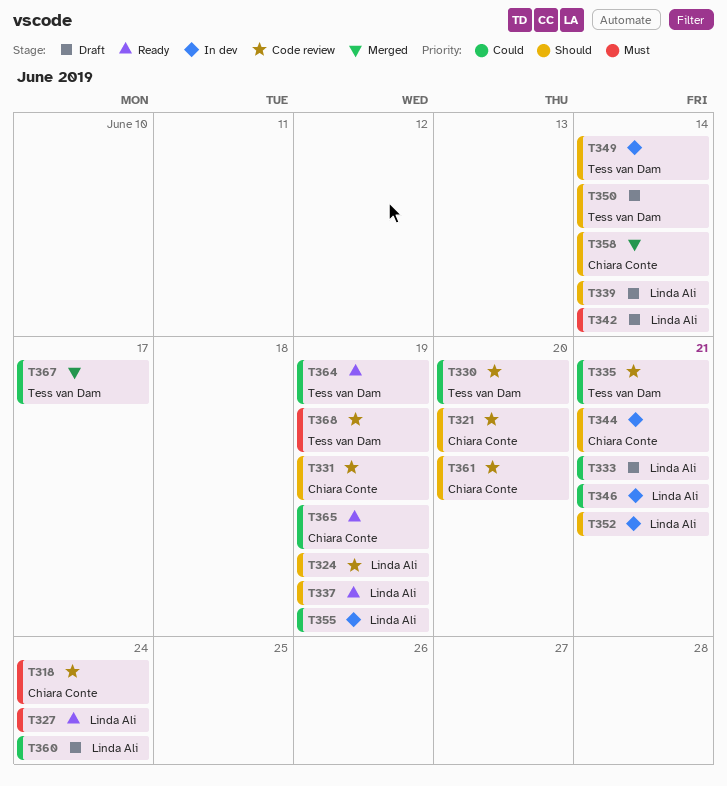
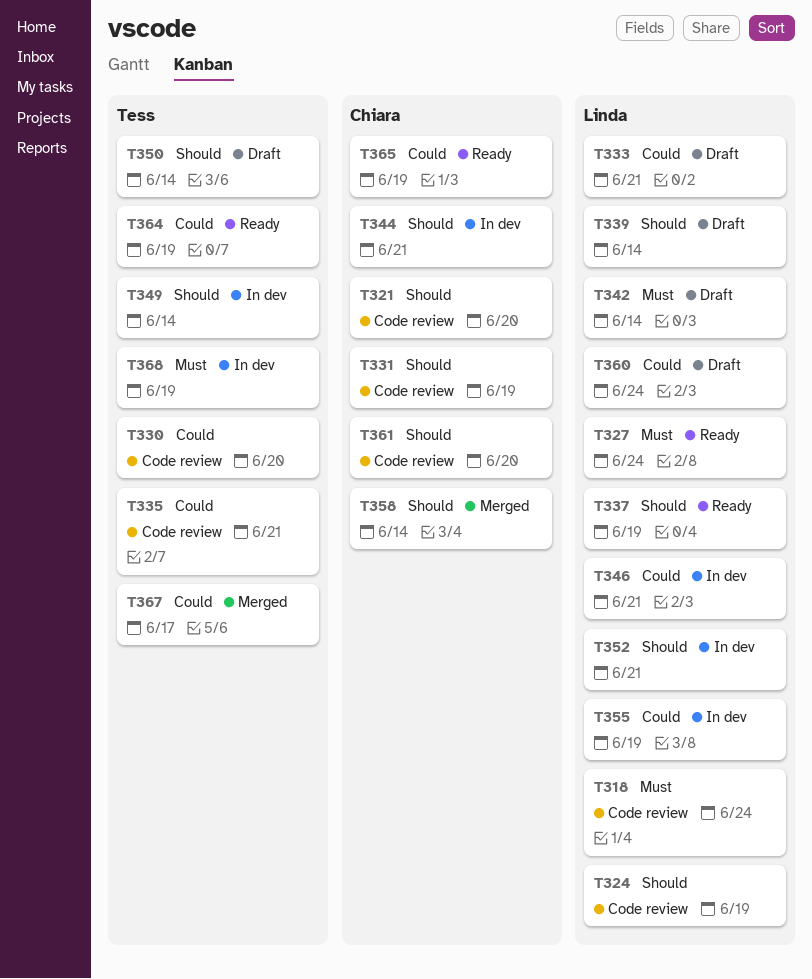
T318, owner: Chiara Conte -> Linda Ali
T368, status: Code review -> In dev

